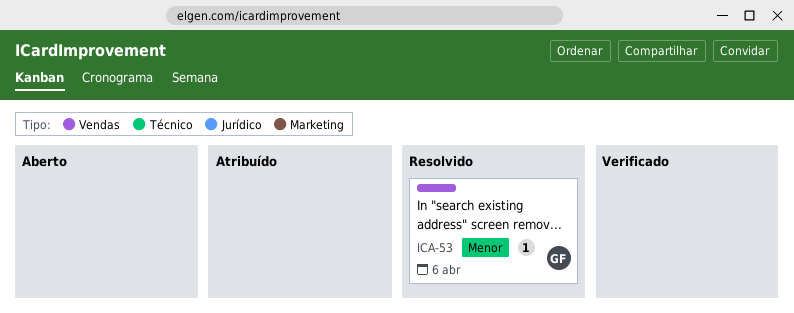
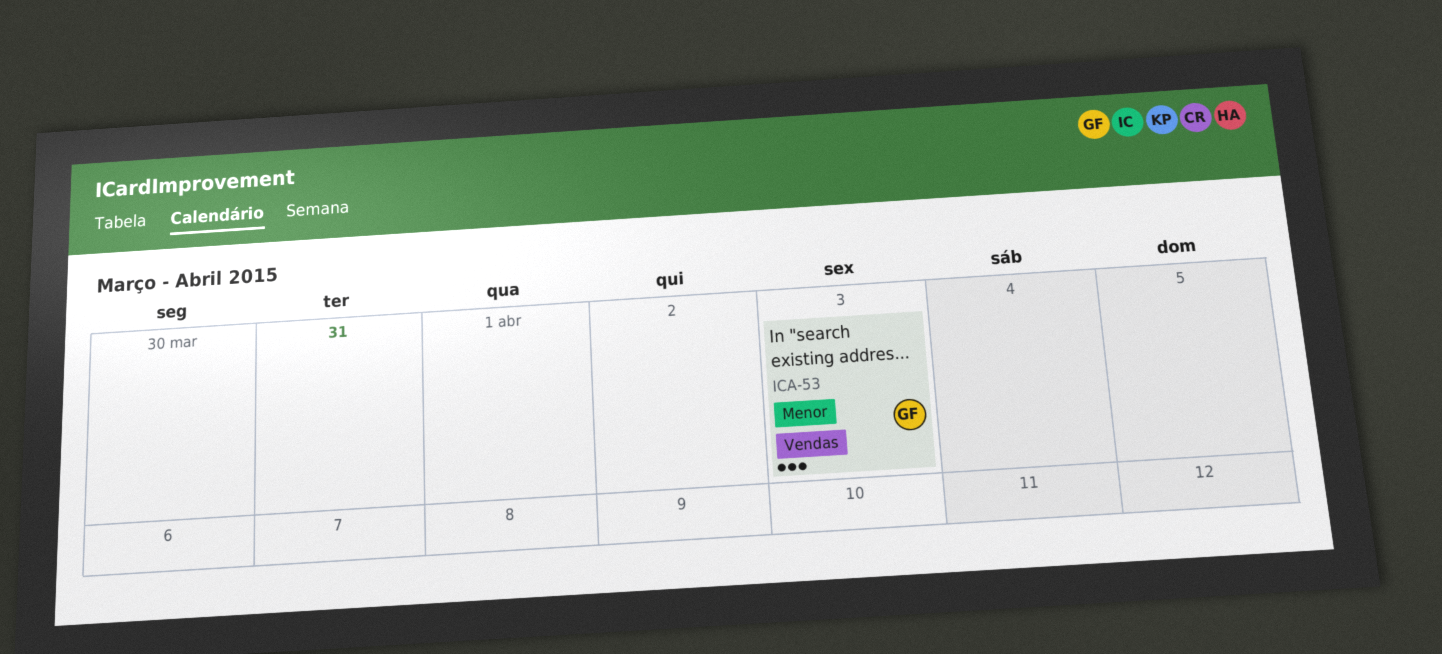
ICA-53, estimate: 1 -> 3
ICA-53, due: Apr 6 -> Apr 3

